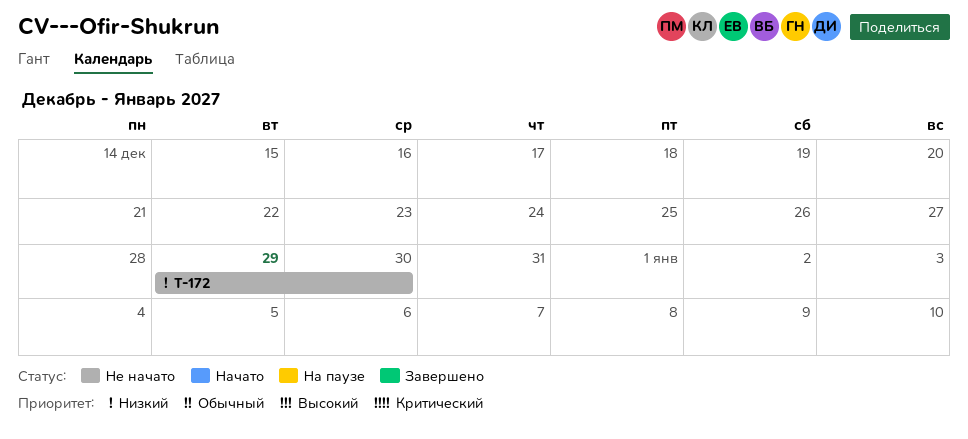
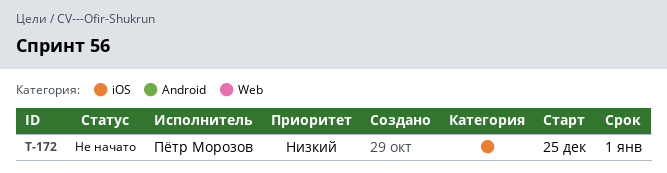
T-172, start: Dec 29 -> Dec 25
T-172, due: Dec 30 -> Jan 1

